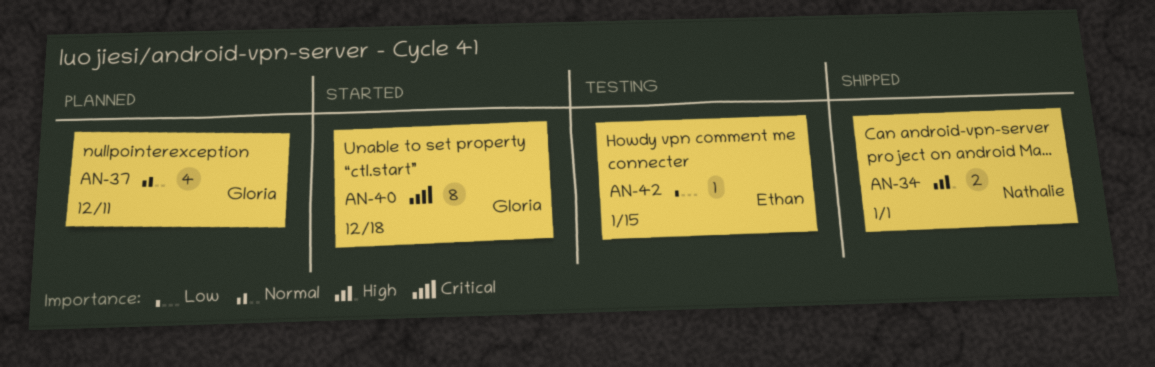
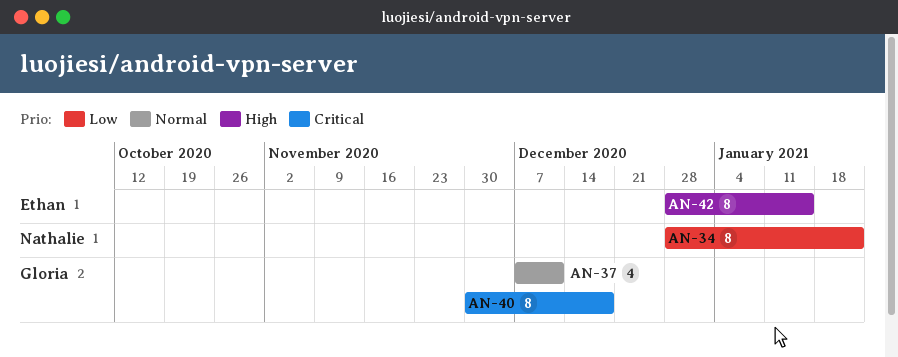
AN-34, priority: High -> Low
AN-34, estimate: 2 -> 8
AN-34, due: Jan 1 -> Jan 22
AN-42, priority: Low -> High
AN-42, estimate: 1 -> 8

